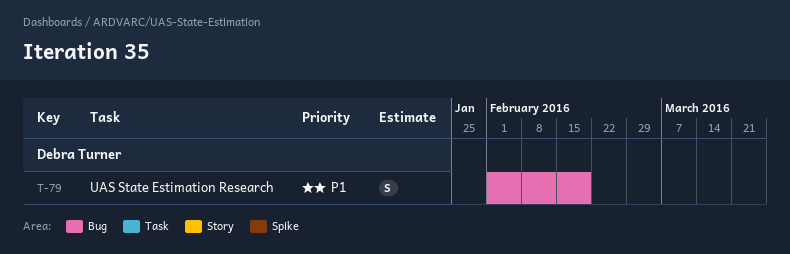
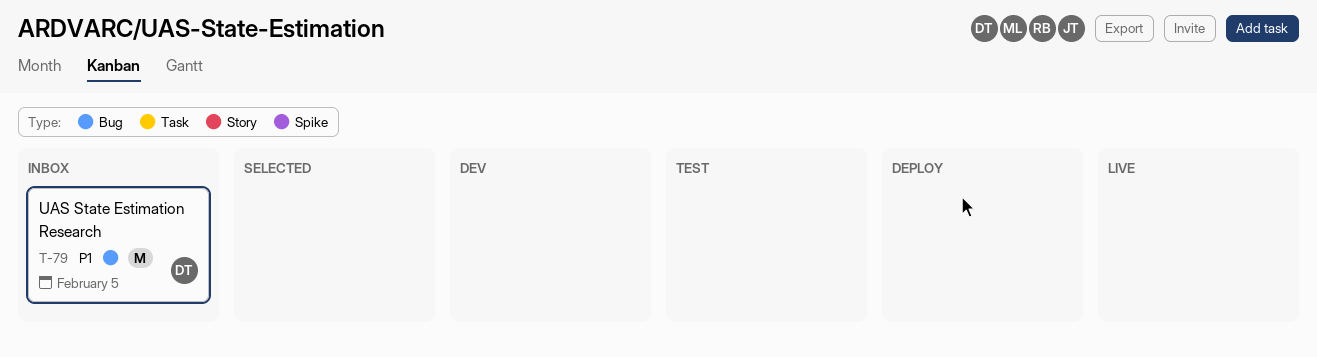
T-79, estimate: S -> M
T-79, due: Feb 19 -> Feb 5

